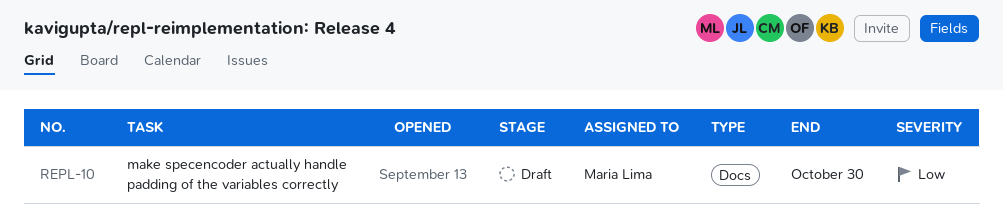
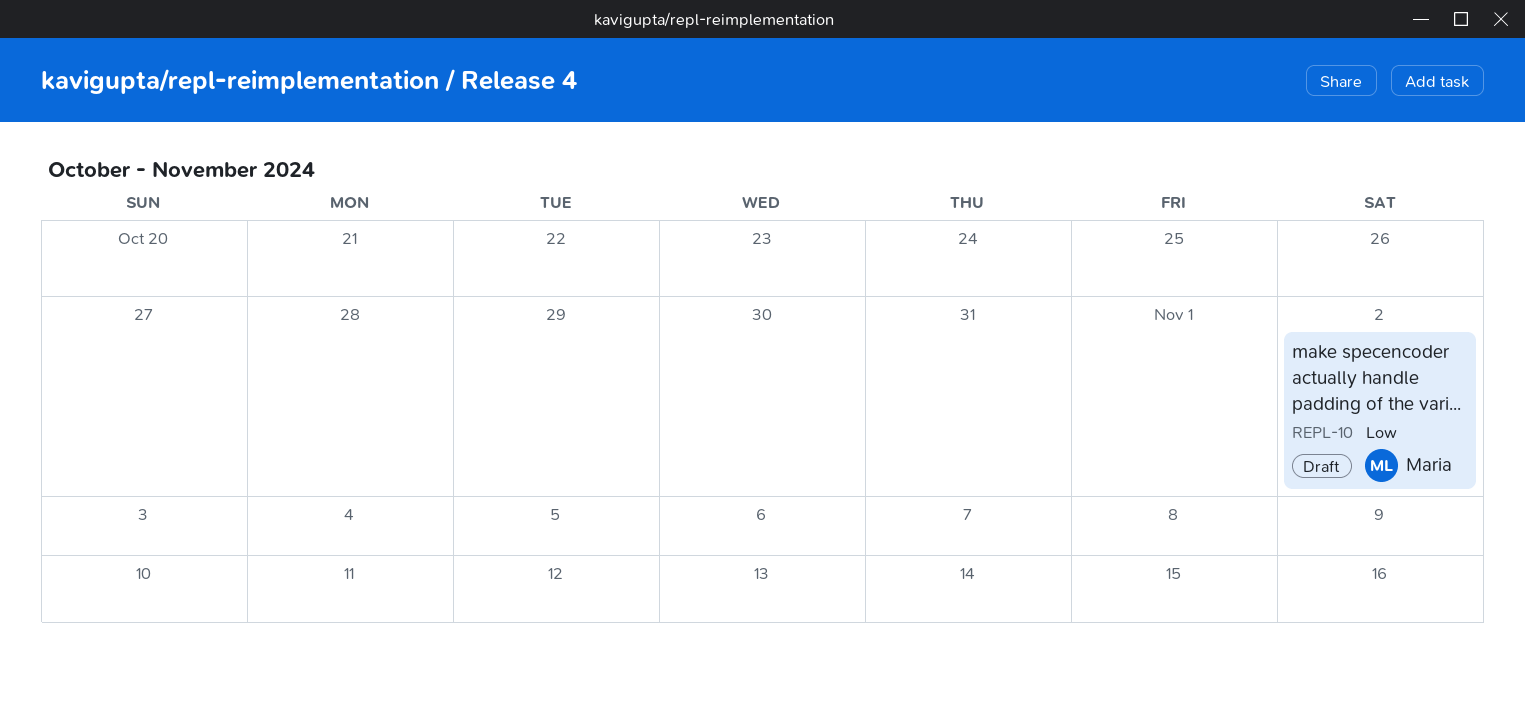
REPL-10, due: Oct 30 -> Nov 2

